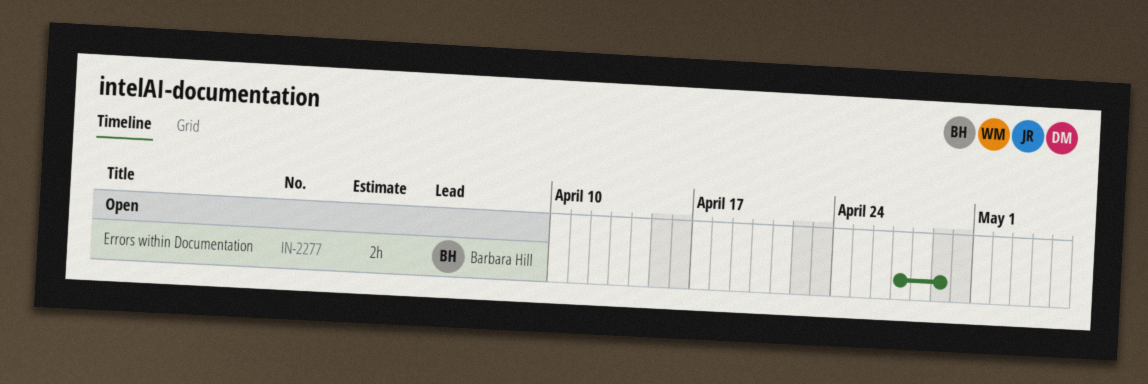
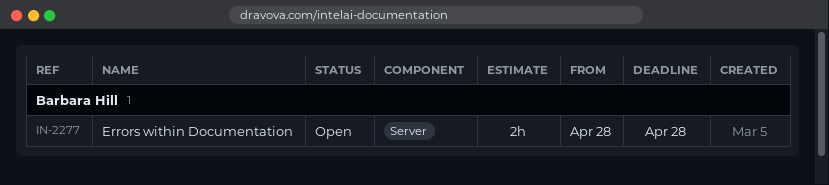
IN-2277, start: Apr 27 -> Apr 28
IN-2277, due: Apr 29 -> Apr 28

